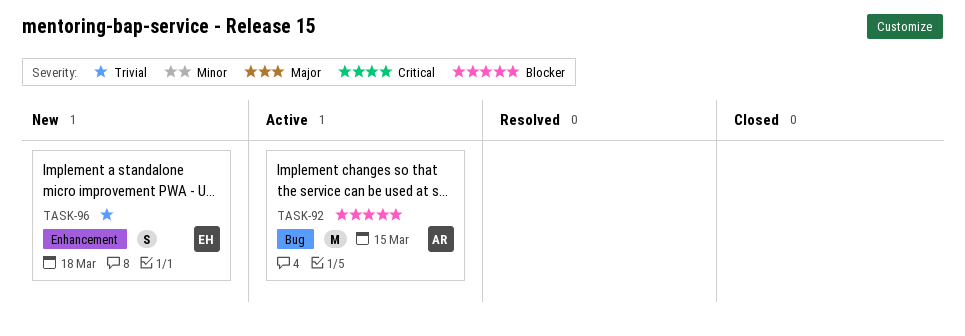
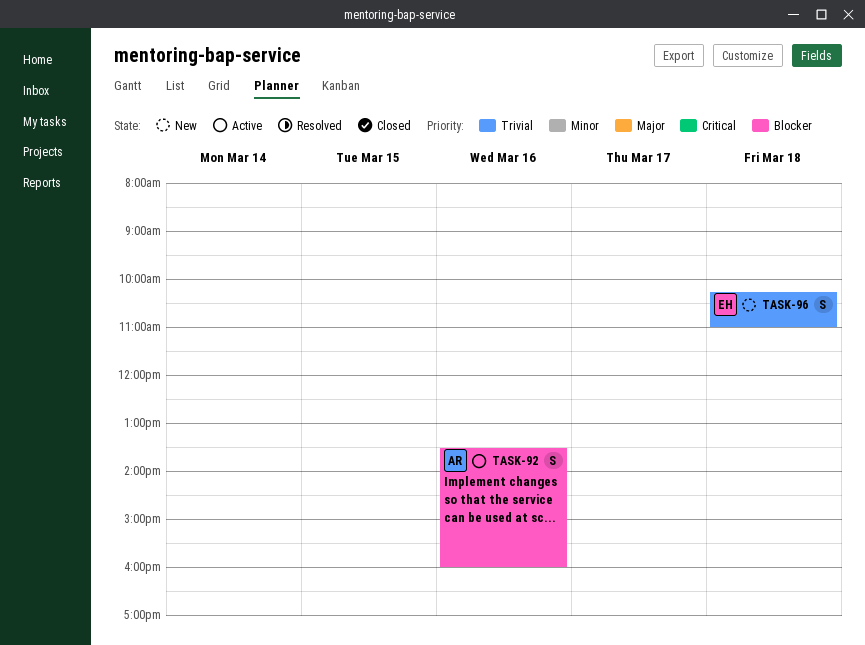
TASK-92, estimate: M -> S
TASK-92, day: Mar 15 -> Mar 16

